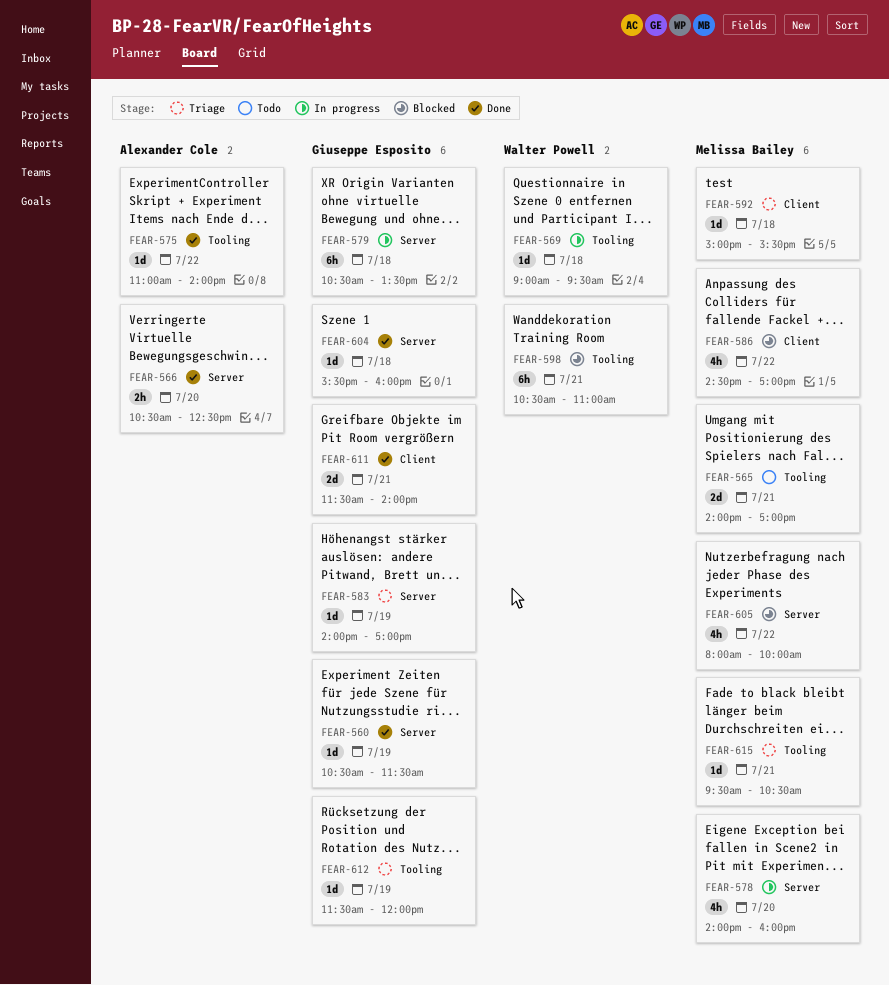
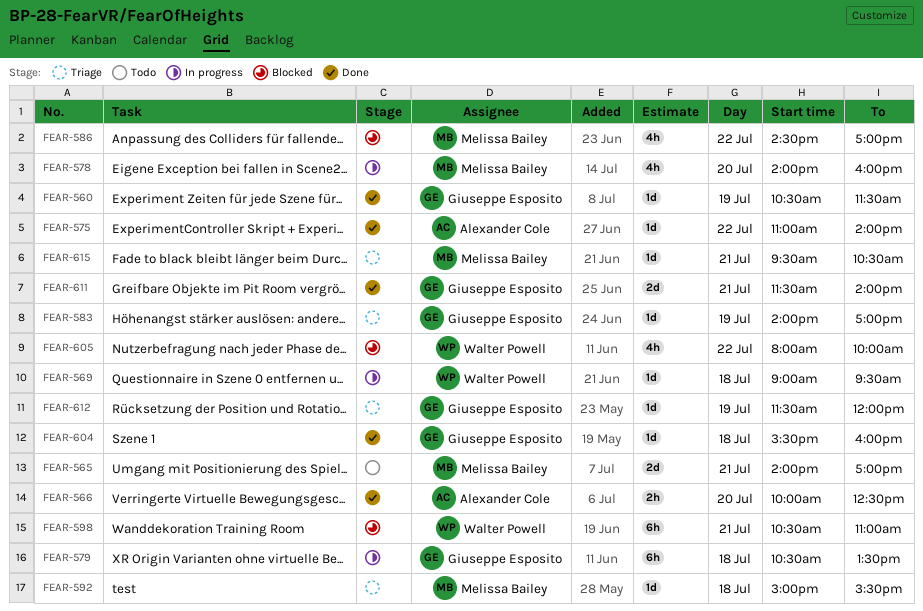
FEAR-566, begins: 10:30 -> 10:00
FEAR-605, owner: Melissa Bailey -> Walter Powell

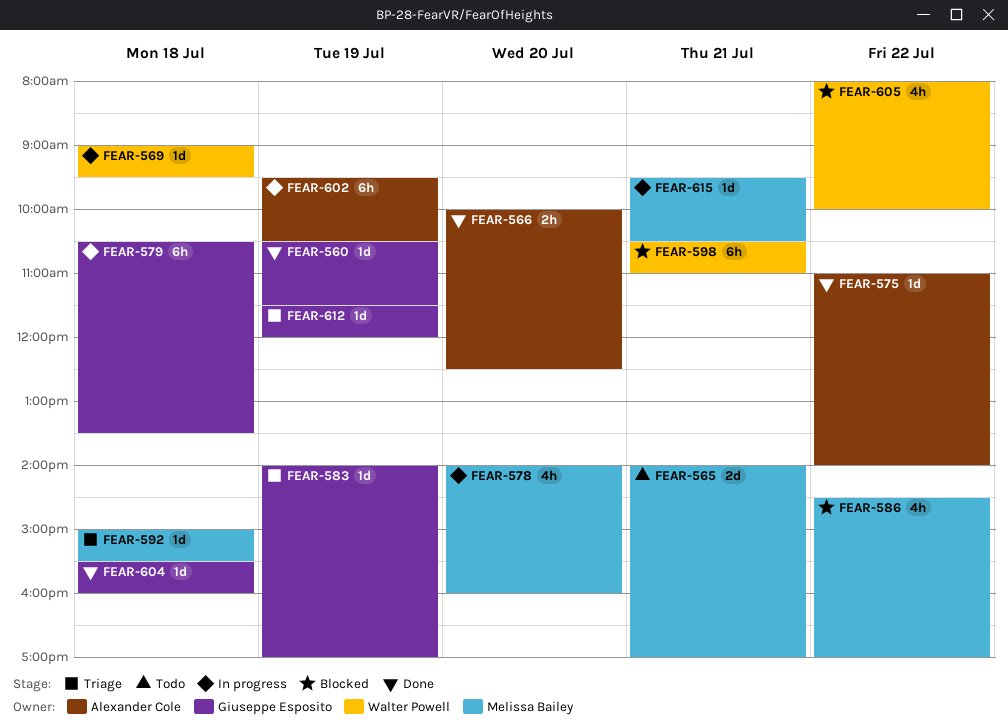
FEAR-602: none -> present
FEAR-611: present -> none
FEAR-615, status: Triage -> In progress

